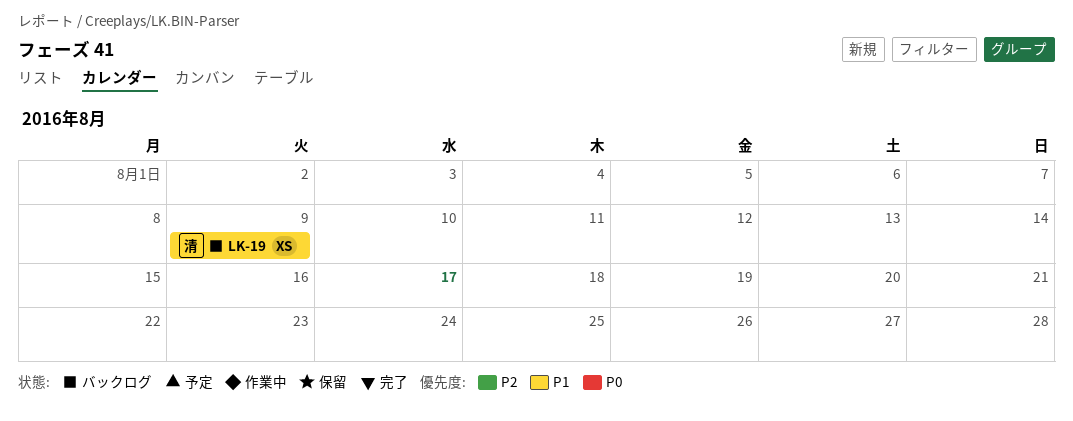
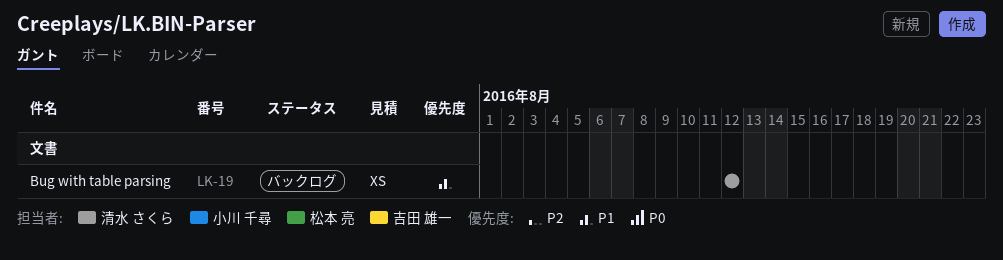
LK-19, start: Aug 9 -> Aug 12
LK-19, due: Aug 9 -> Aug 12

